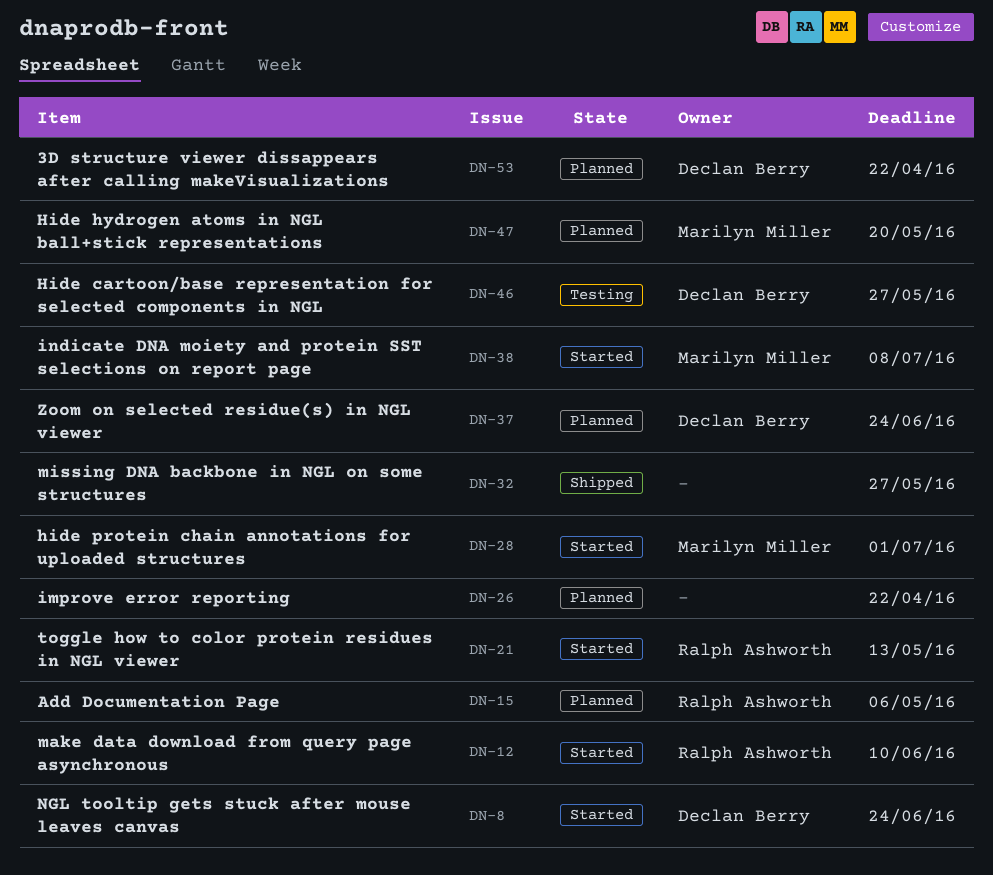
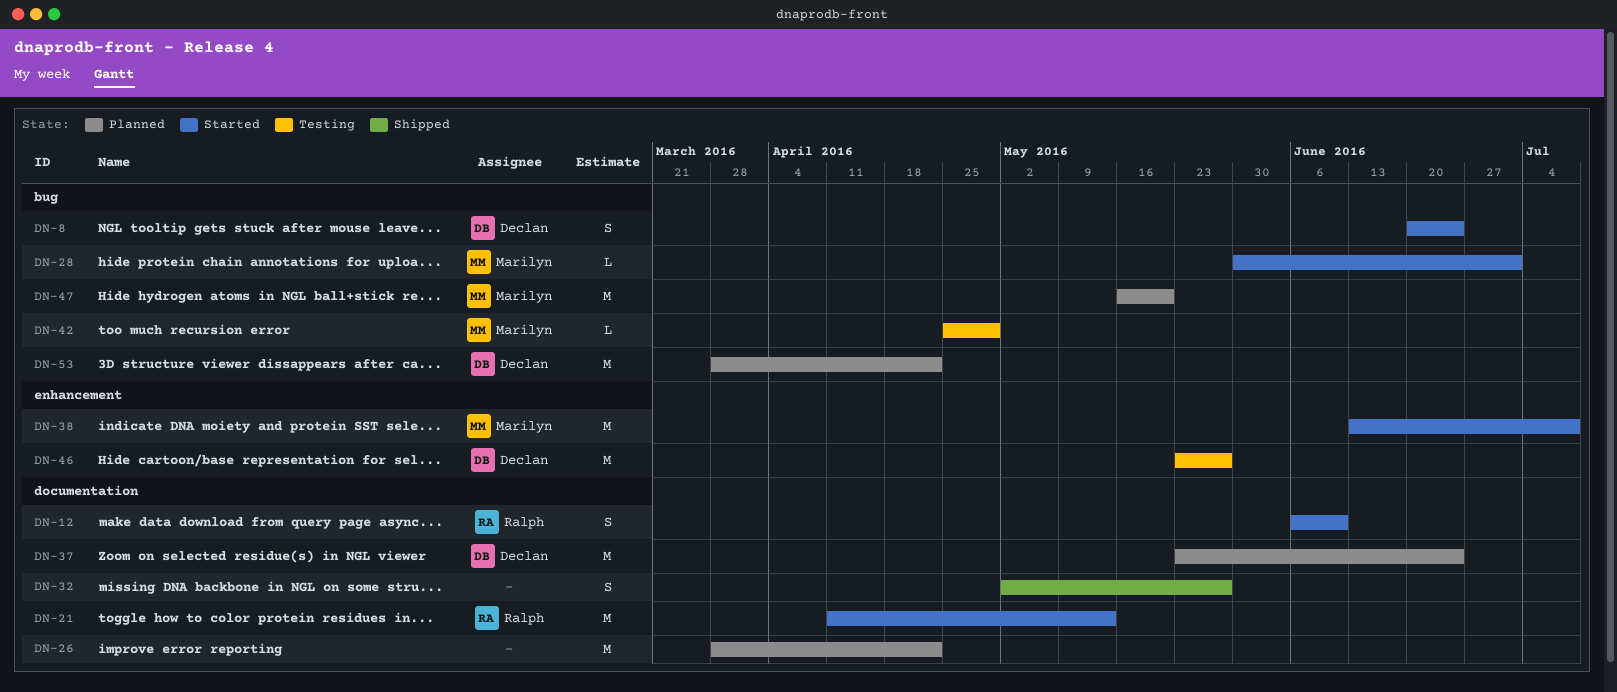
DN-15: present -> none
DN-42: none -> present

